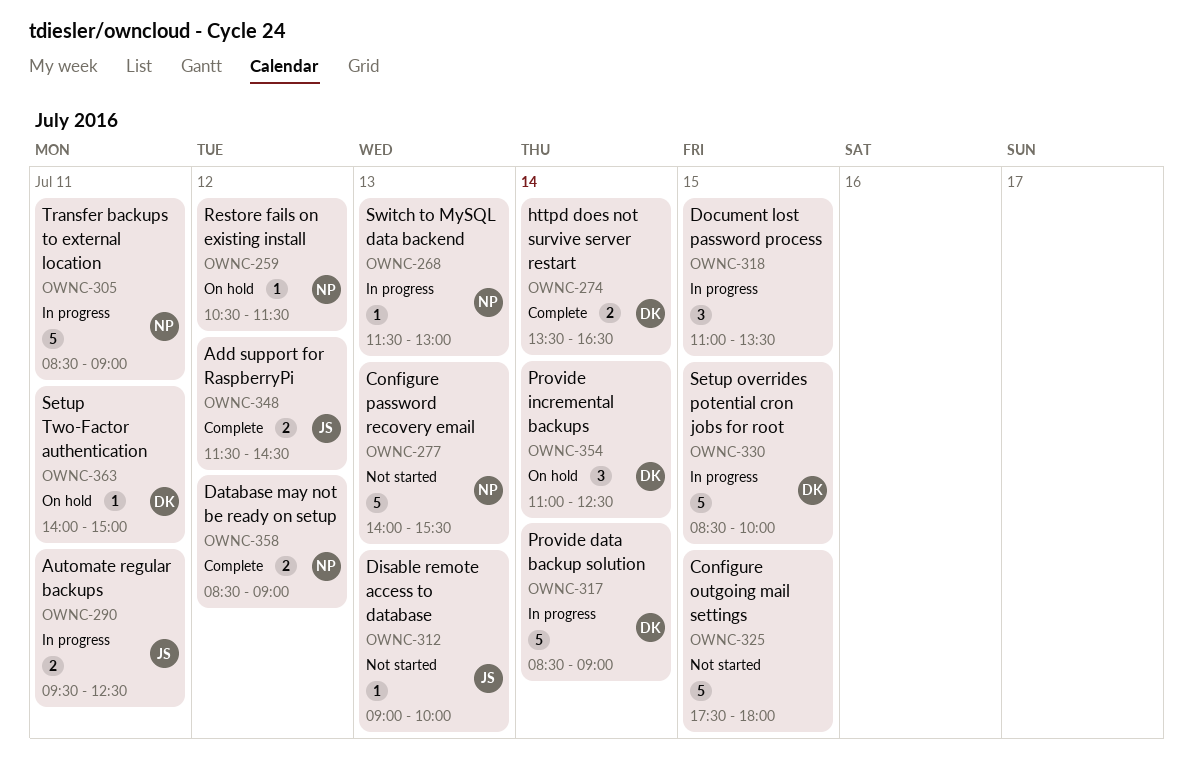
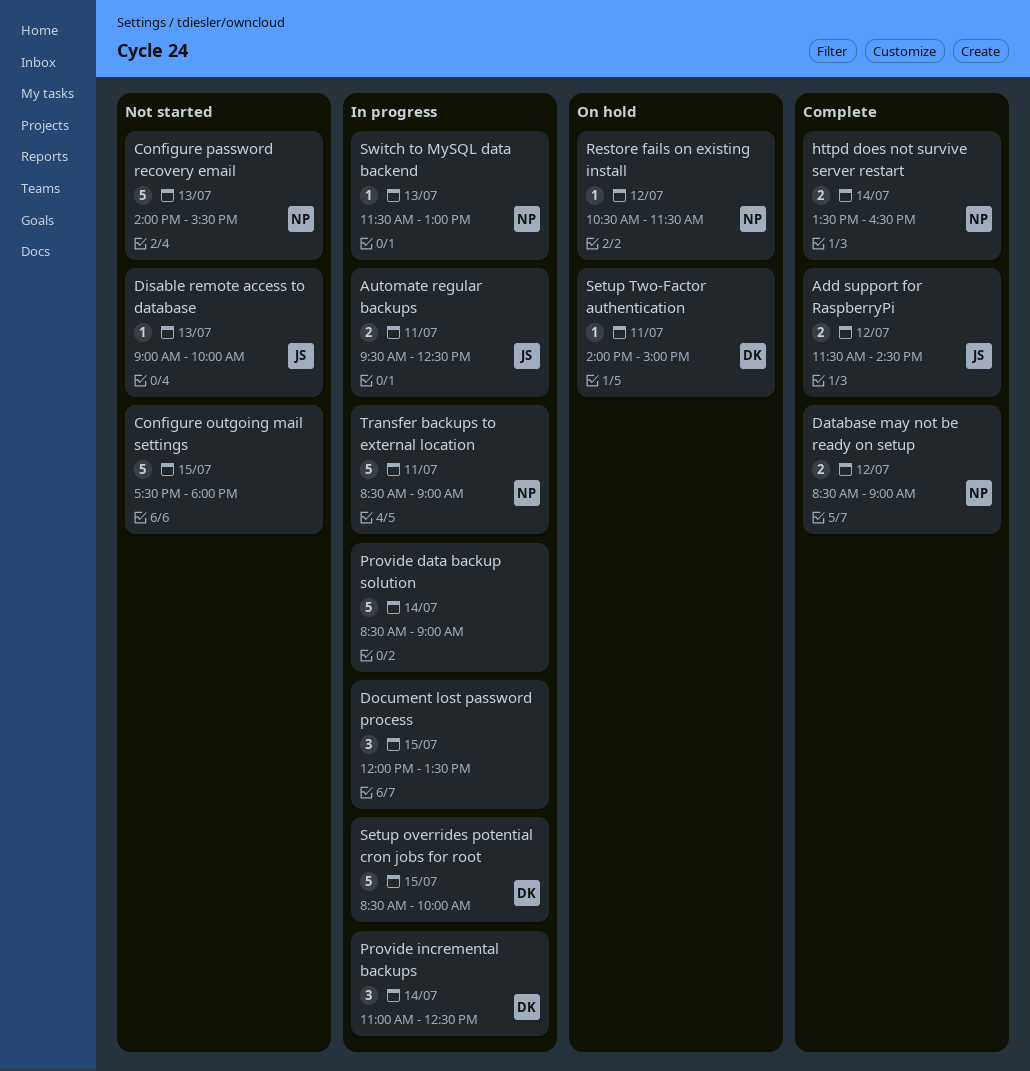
Document lost password process, begins: 11:00 -> 12:00
httpd does not survive server restart, owner: DK -> NP
Provide data backup solution, owner: DK -> none
Provide incremental backups, status: On hold -> In progress

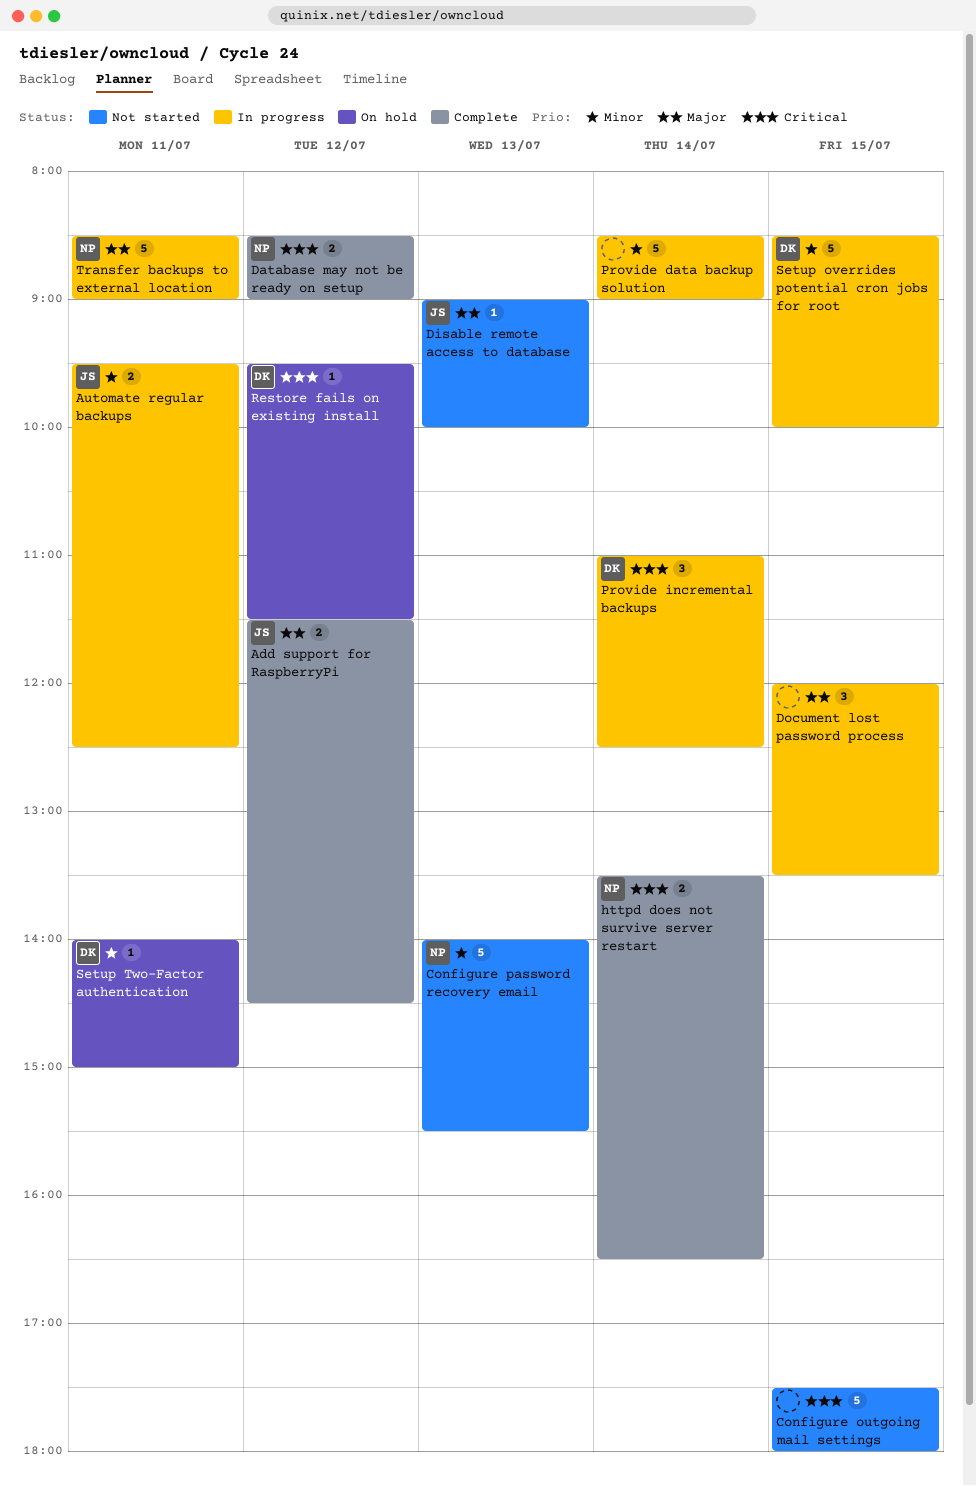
Restore fails on existing install, owner: NP -> DK
Restore fails on existing install, begins: 10:30 -> 09:30
Switch to MySQL data backend: present -> none

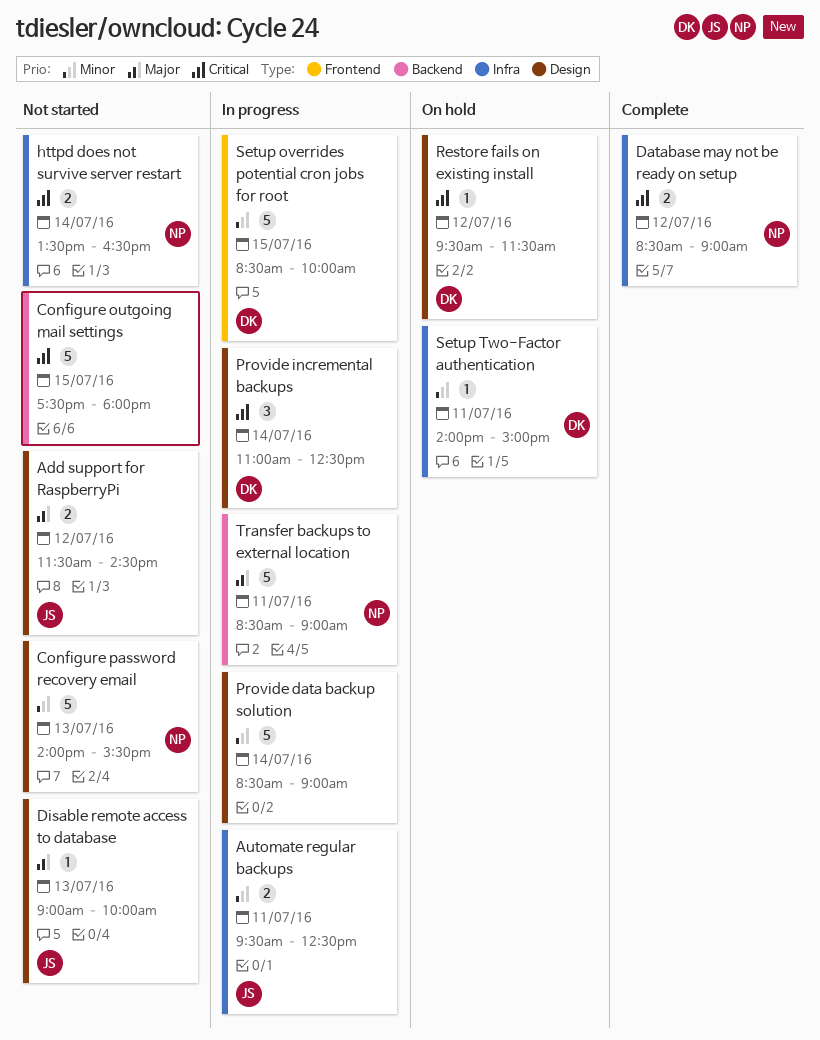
Add support for RaspberryPi, status: Complete -> Not started
Document lost password process: present -> none
httpd does not survive server restart, status: Complete -> Not started

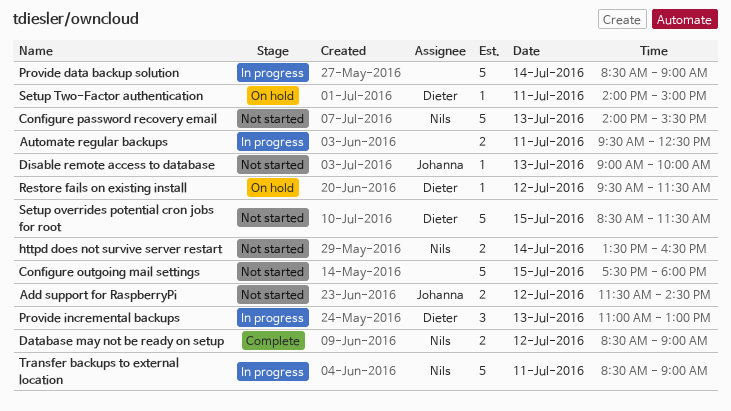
Automate regular backups, owner: Johanna -> none
Provide incremental backups, day: Jul 14 -> Jul 13
Provide incremental backups, ends: 12:30 -> 13:00
Setup overrides potential cron jobs for root, status: In progress -> Not started
Setup overrides potential cron jobs for root, ends: 10:00 -> 11:30

